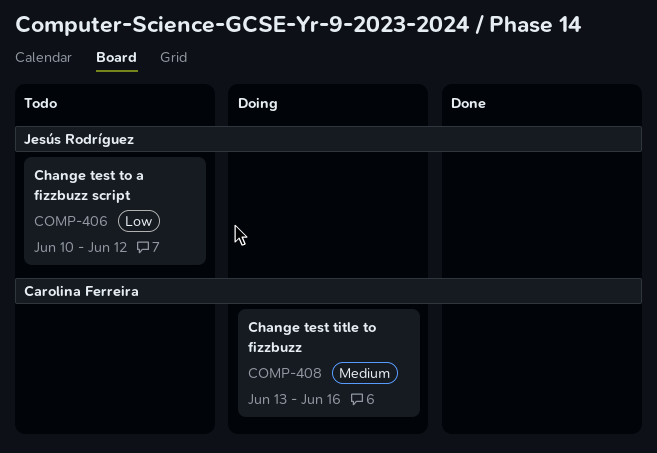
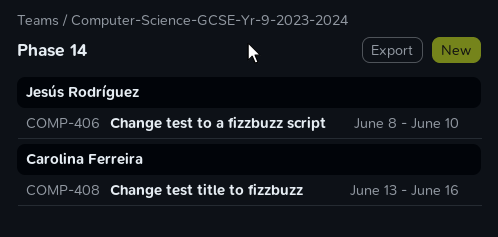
COMP-406, start: Jun 10 -> Jun 8
COMP-406, due: Jun 12 -> Jun 10

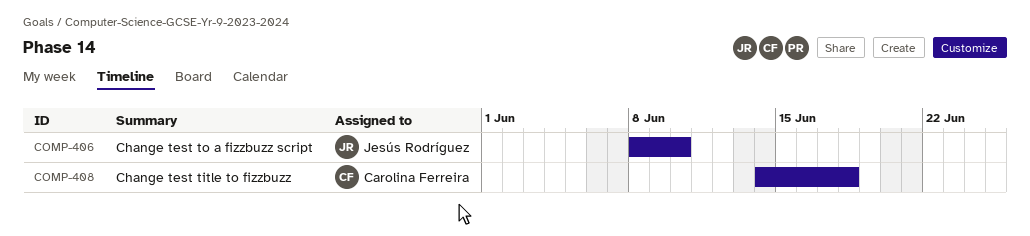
COMP-408, start: Jun 13 -> Jun 14
COMP-408, due: Jun 16 -> Jun 18

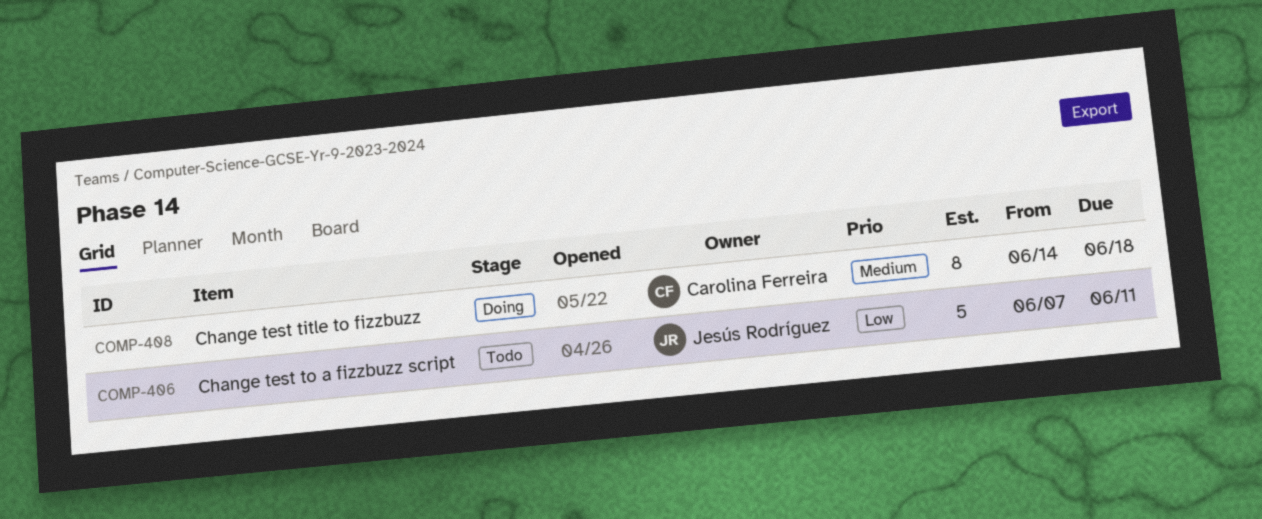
COMP-406, start: Jun 8 -> Jun 7
COMP-406, due: Jun 10 -> Jun 11

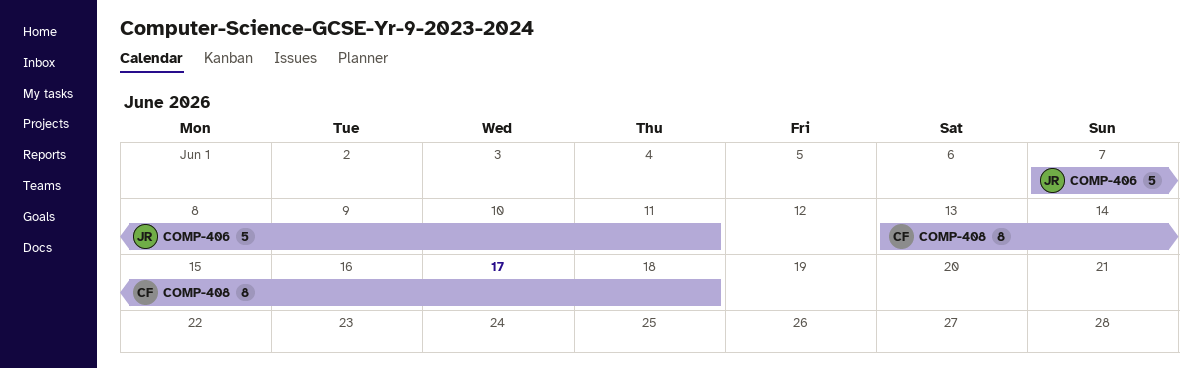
COMP-408, start: Jun 14 -> Jun 13

